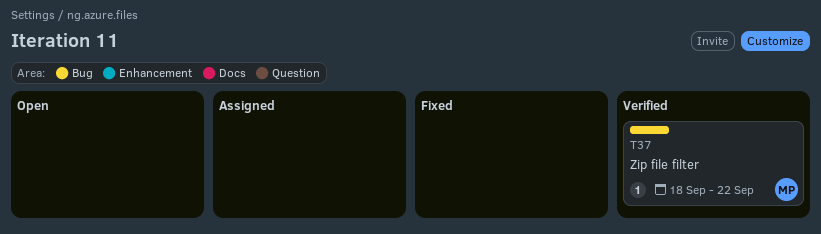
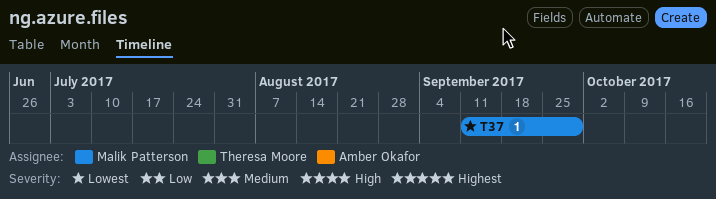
T37, start: Sep 18 -> Sep 11
T37, due: Sep 22 -> Sep 29

